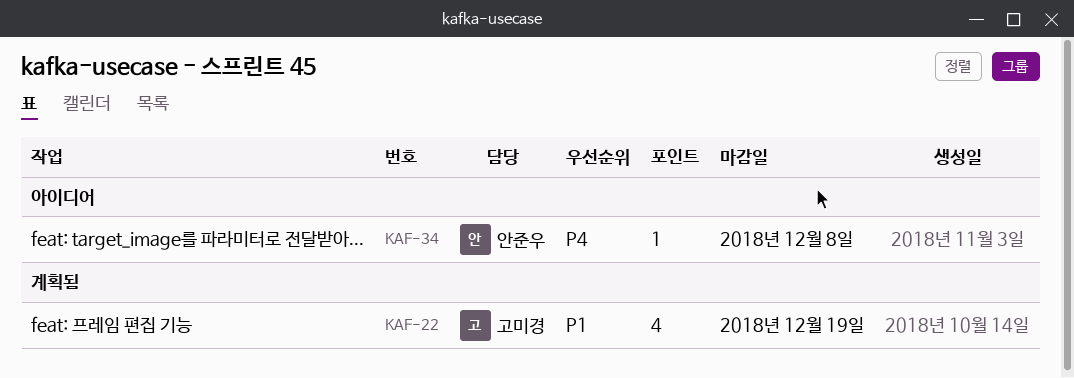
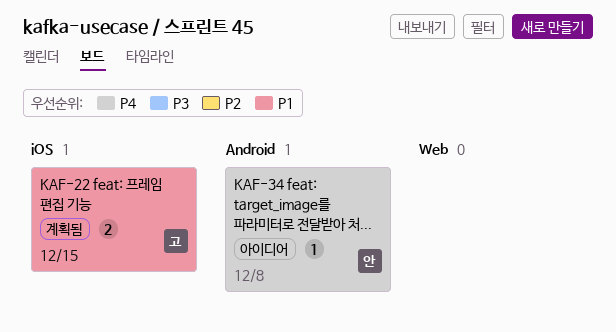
KAF-22, estimate: 4 -> 2
KAF-22, due: Dec 19 -> Dec 15

